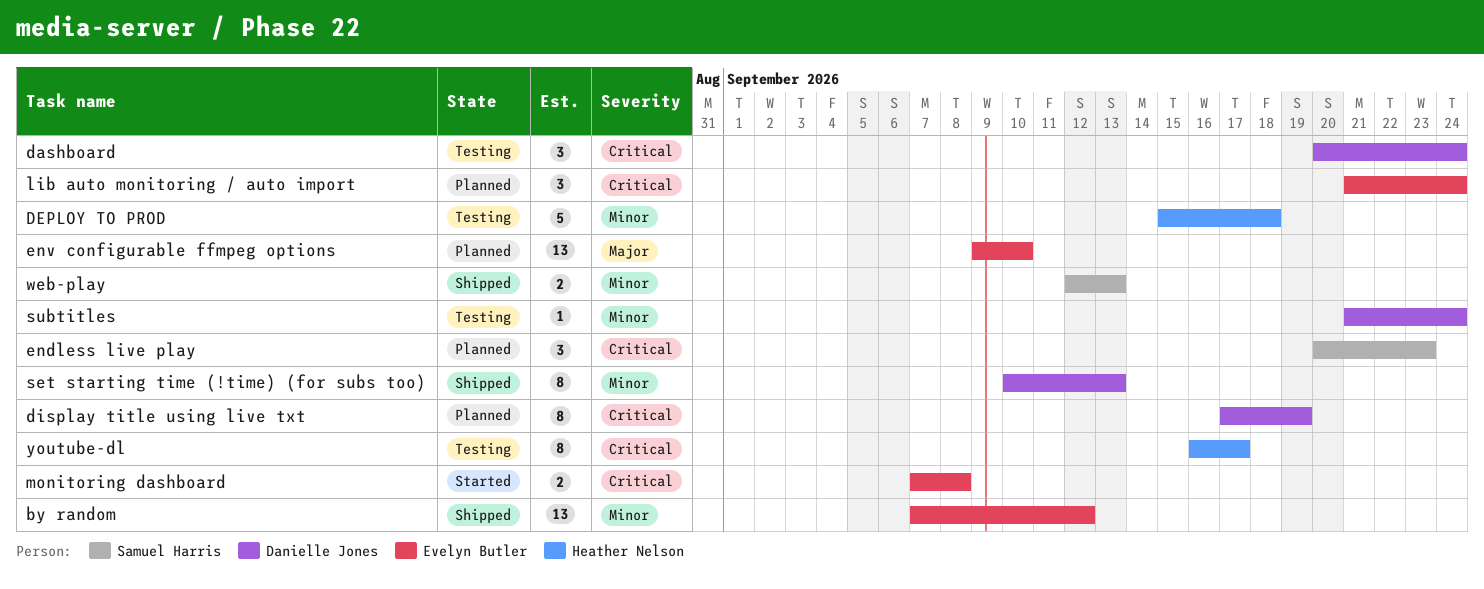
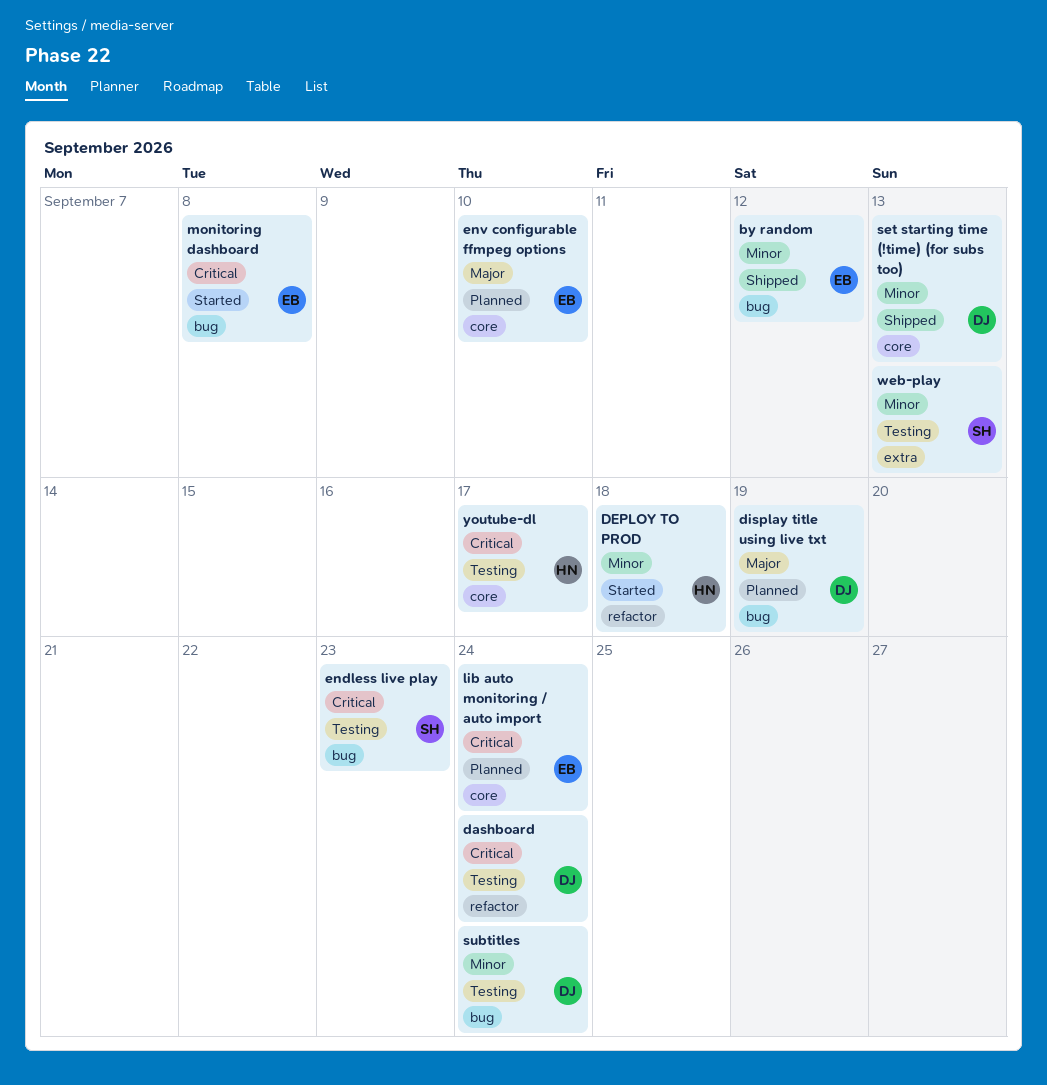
DEPLOY TO PROD, status: Testing -> Started
display title using live txt, priority: Critical -> Major
endless live play, status: Planned -> Testing
web-play, status: Shipped -> Testing

